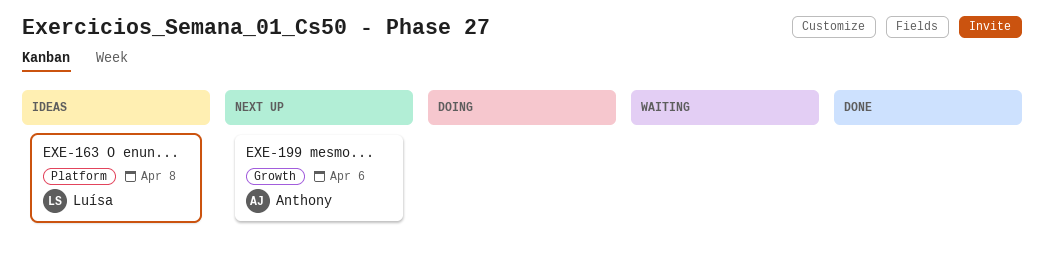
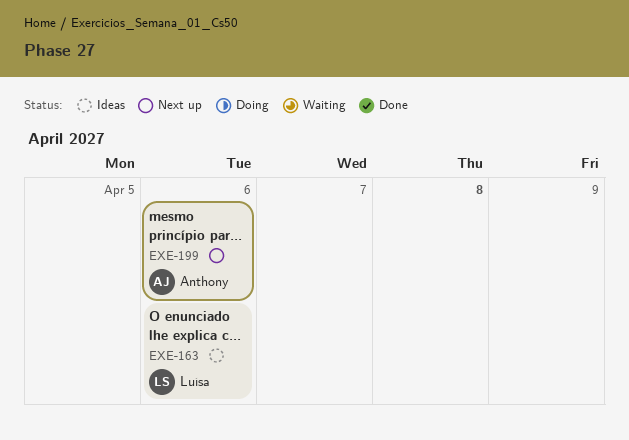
EXE-163, due: Apr 8 -> Apr 6

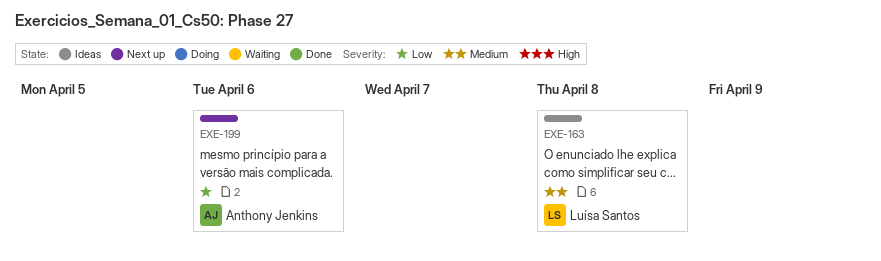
EXE-163, due: Apr 6 -> Apr 8

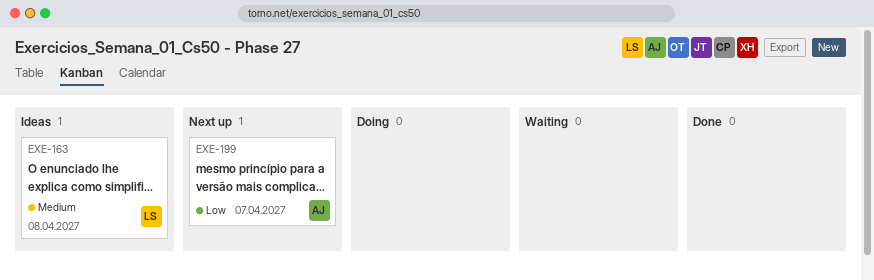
EXE-199, due: Apr 6 -> Apr 7

